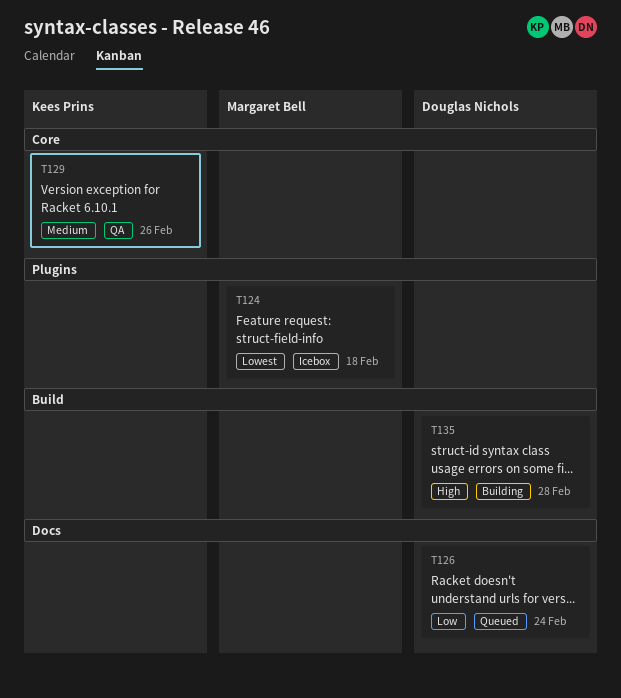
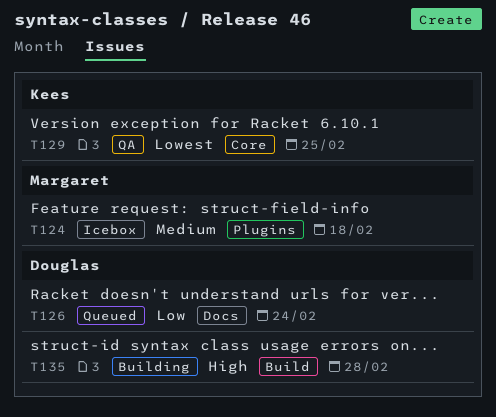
T124, priority: Lowest -> Medium
T129, priority: Medium -> Lowest
T129, due: Feb 26 -> Feb 25

